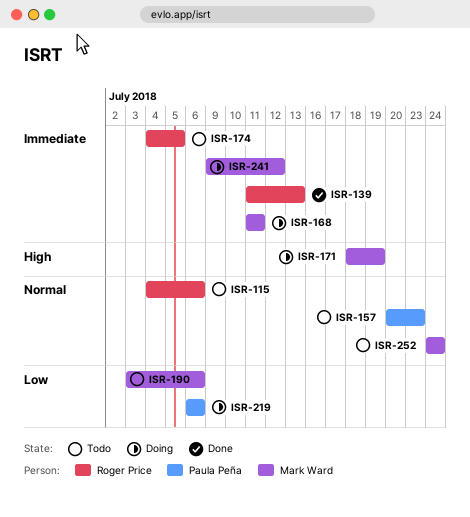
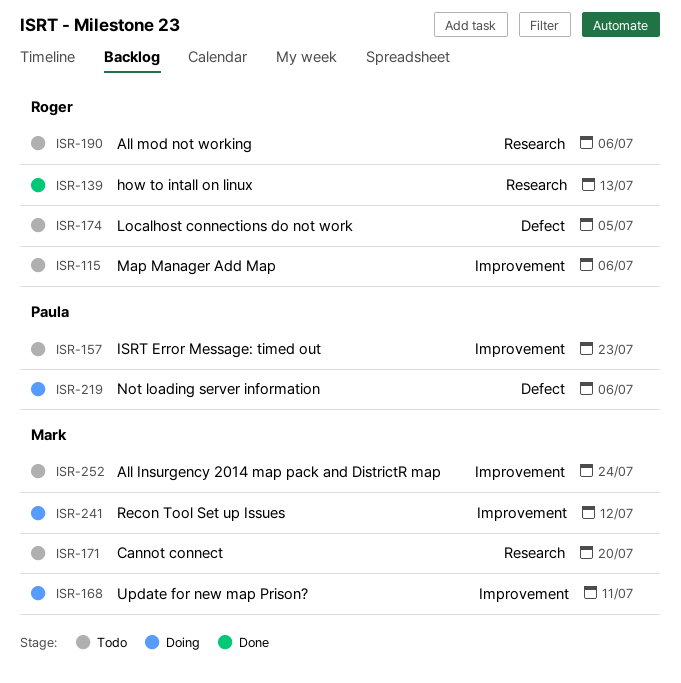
ISR-171, status: Doing -> Todo
ISR-171, due: Jul 19 -> Jul 20
ISR-190, owner: Mark Ward -> Roger Price

